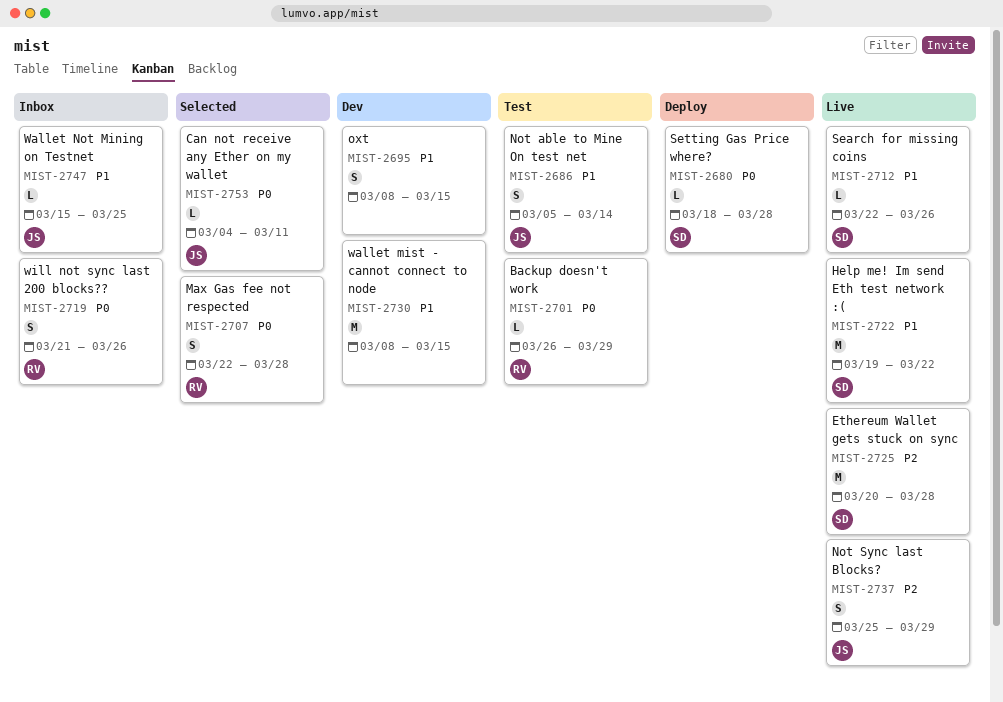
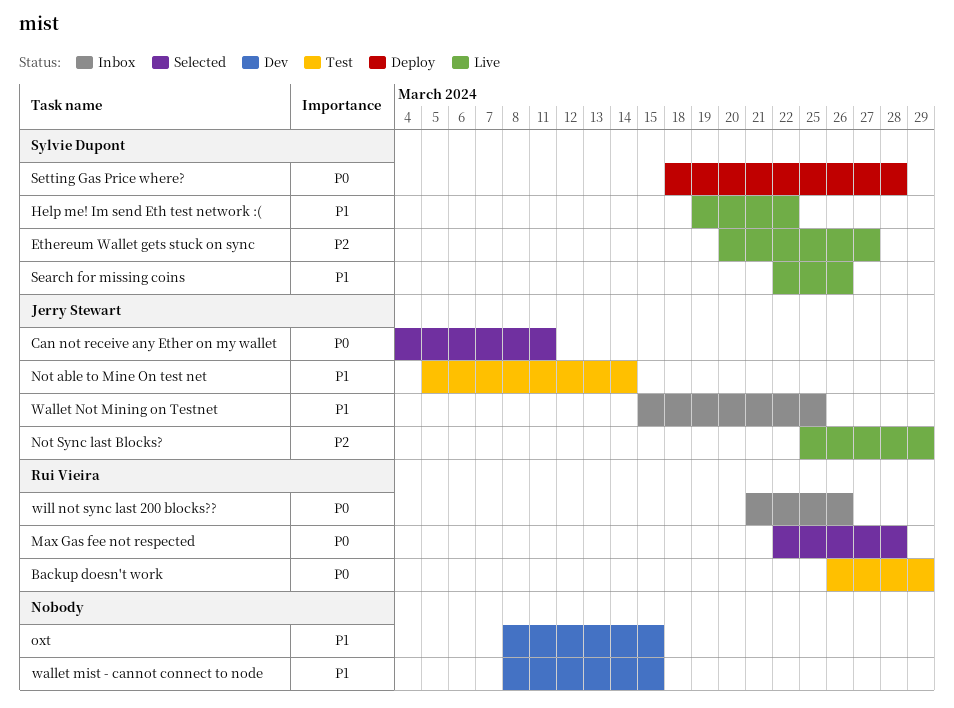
Ethereum Wallet gets stuck on sync, due: Mar 28 -> Mar 27

